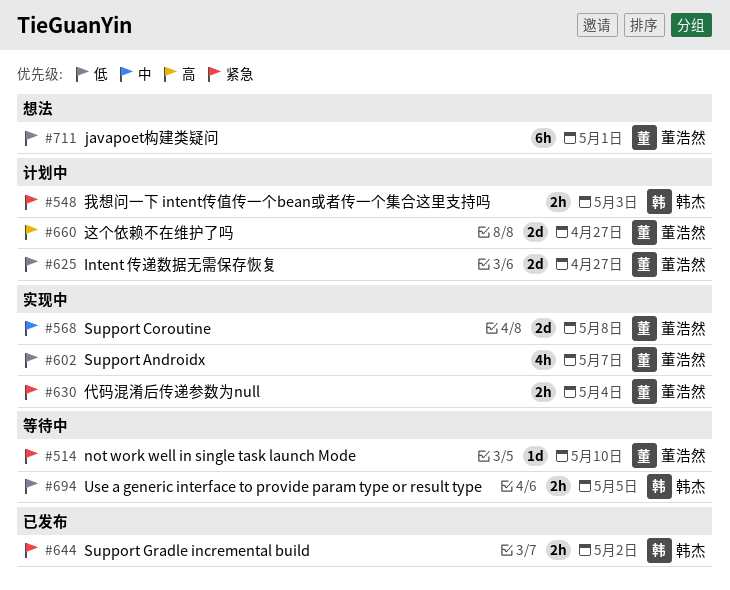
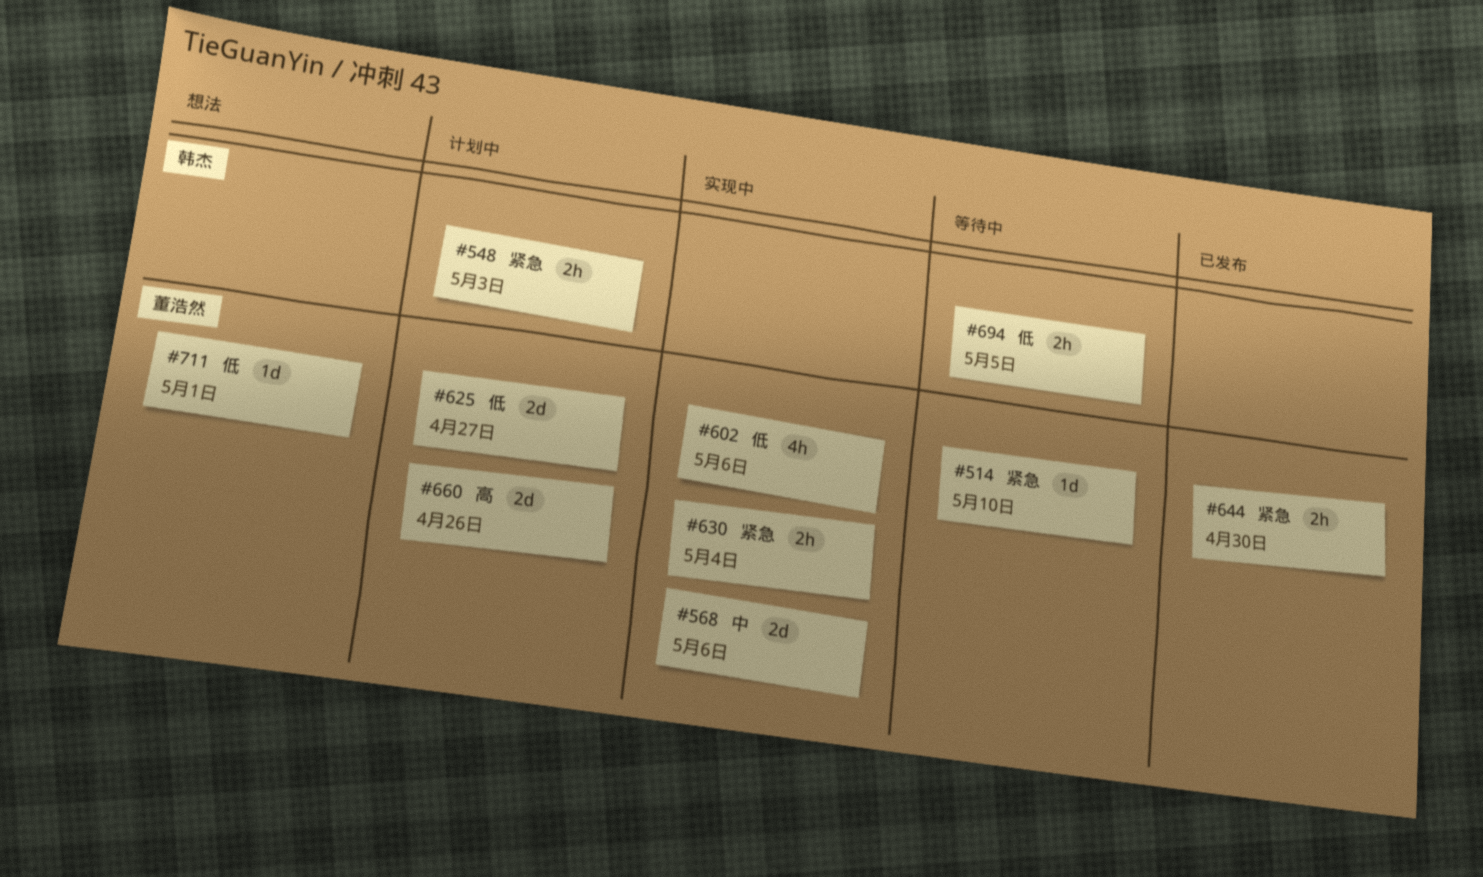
#568, due: May 8 -> May 6
#602, due: May 7 -> May 6
#644, owner: 韩杰 -> 董浩然
#644, due: May 2 -> Apr 30
#660, due: Apr 27 -> Apr 26
#711, estimate: 6h -> 1d

